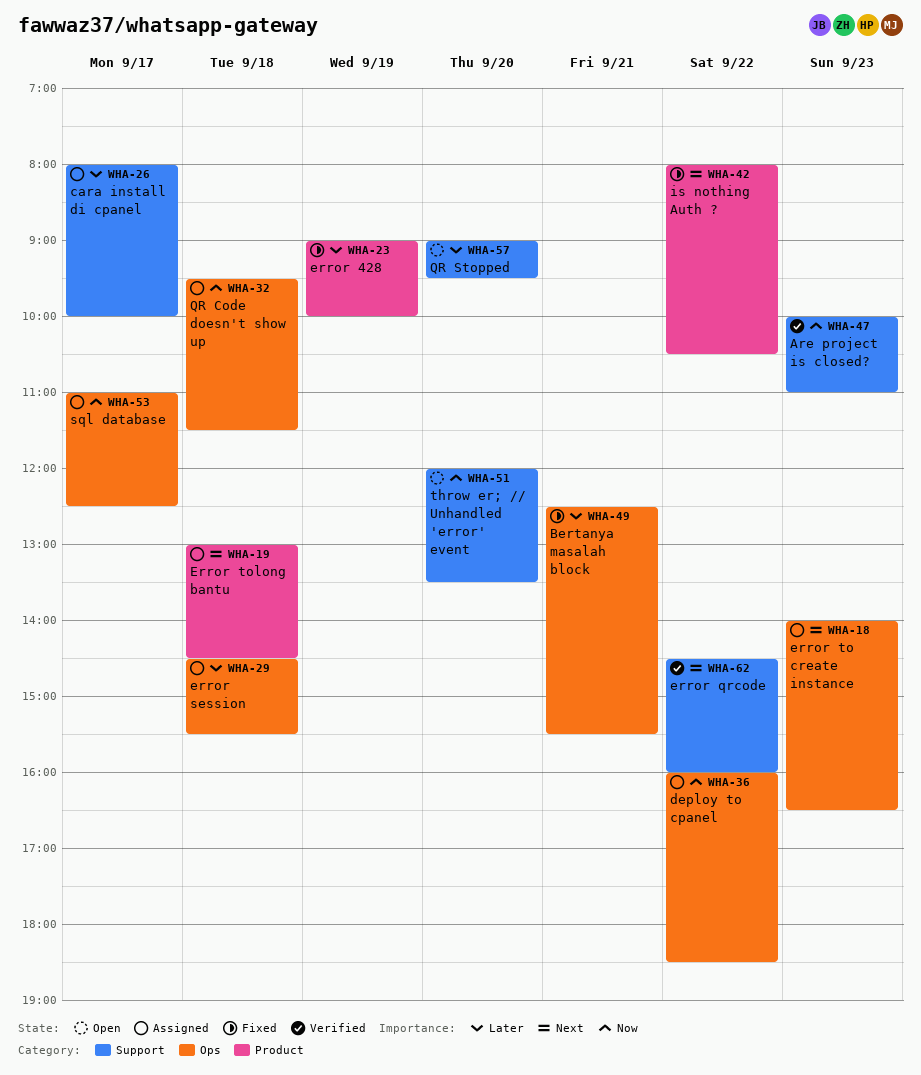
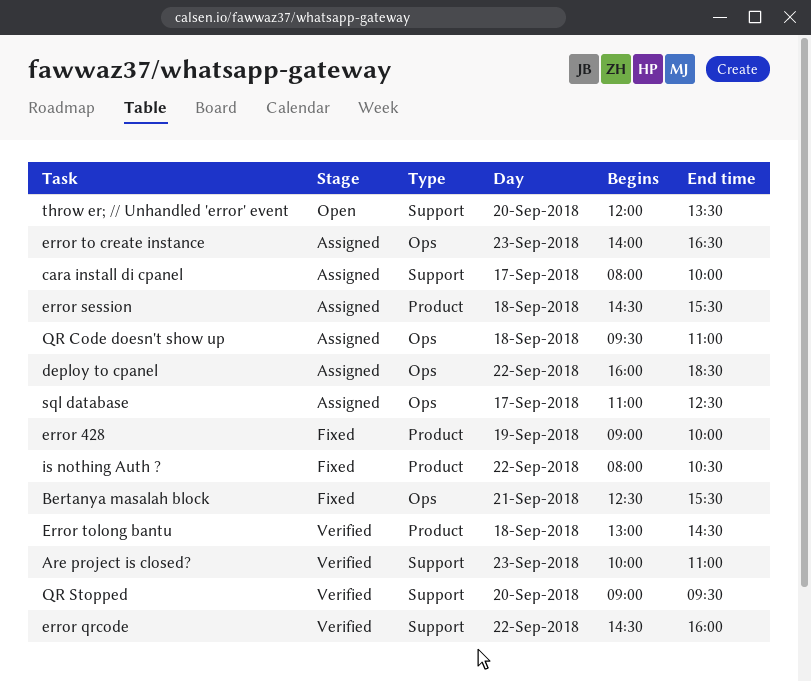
error session, label: Ops -> Product
Error tolong bantu, status: Assigned -> Verified
QR Code doesn't show up, ends: 11:30 -> 11:00
QR Stopped, status: Open -> Verified

